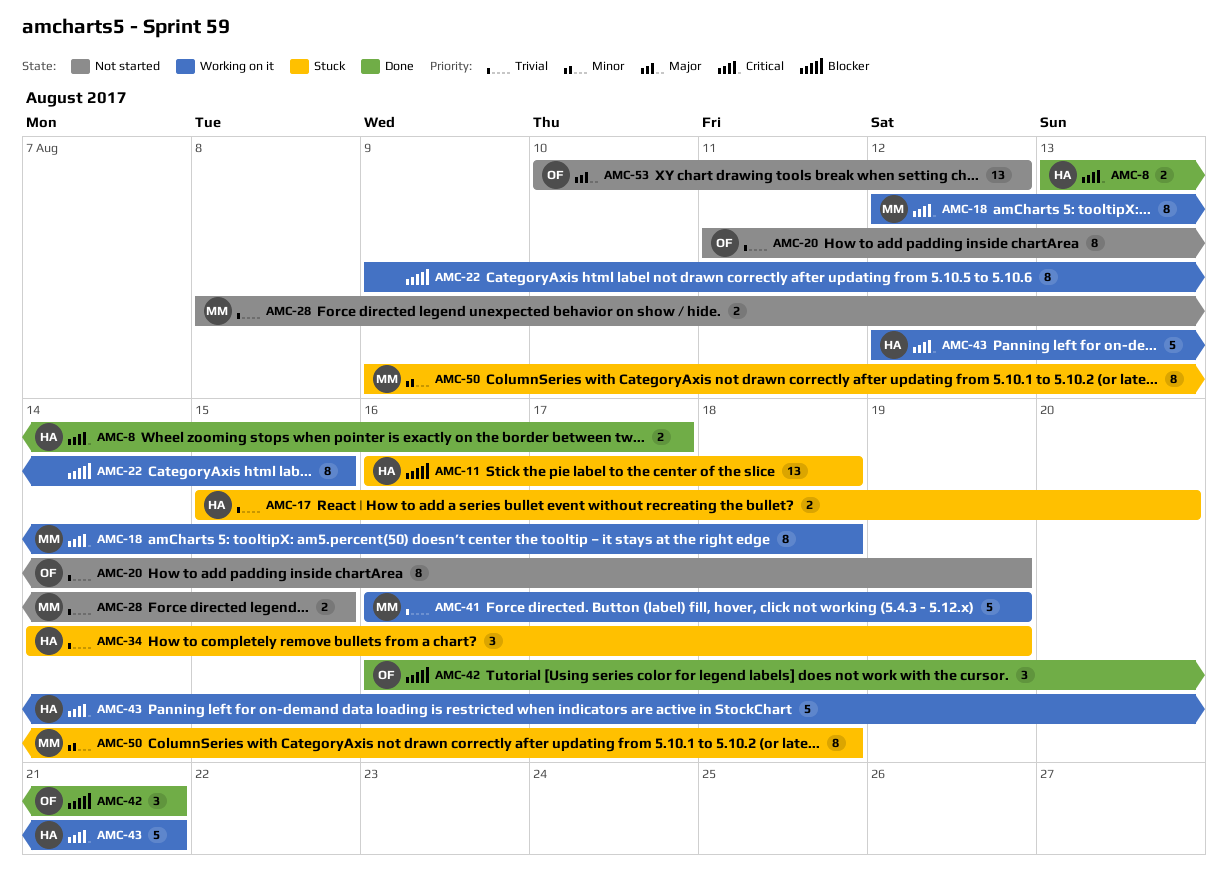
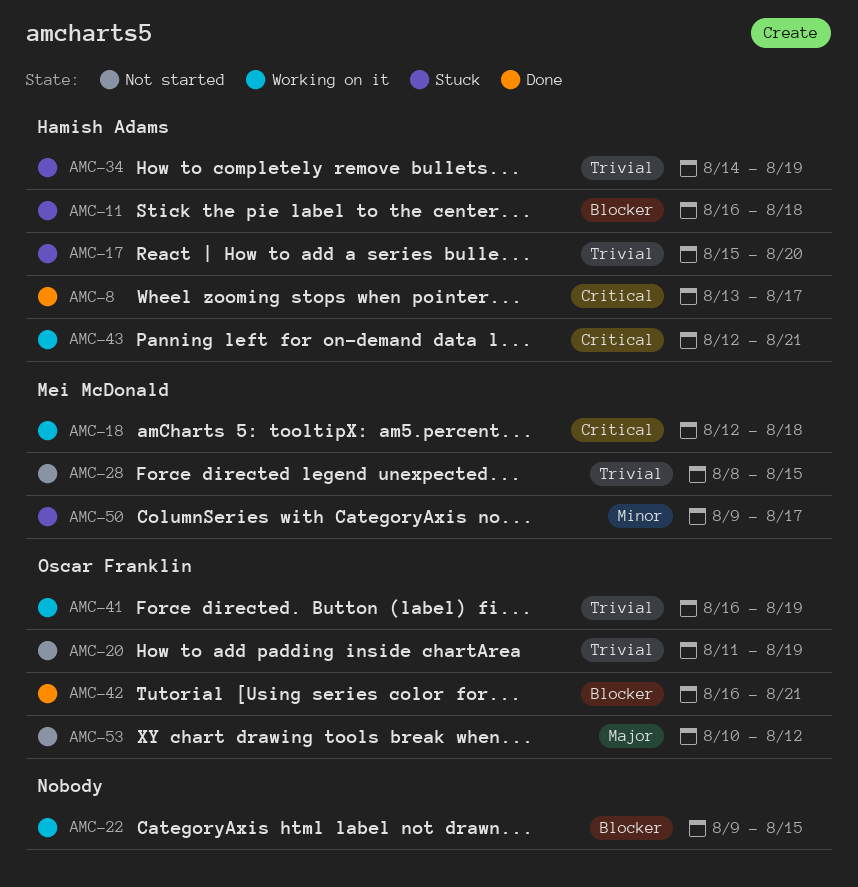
AMC-41, owner: Mei McDonald -> Oscar Franklin
AMC-50, due: Aug 18 -> Aug 17

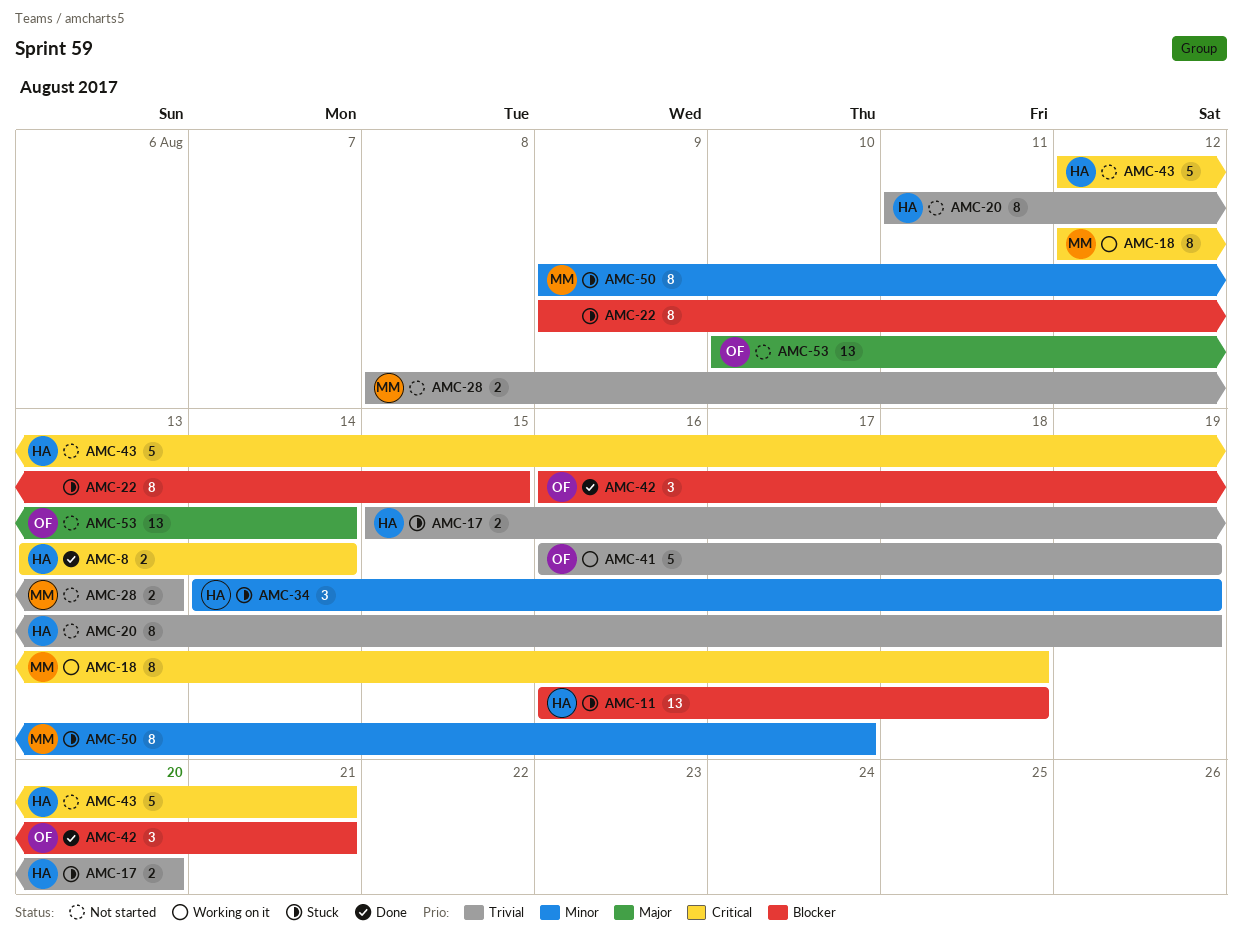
AMC-8, due: Aug 17 -> Aug 14
AMC-20, owner: Oscar Franklin -> Hamish Adams
AMC-22, status: Working on it -> Stuck
AMC-28, due: Aug 15 -> Aug 13
AMC-34, priority: Trivial -> Minor
AMC-43, status: Working on it -> Not started
AMC-53, due: Aug 12 -> Aug 14

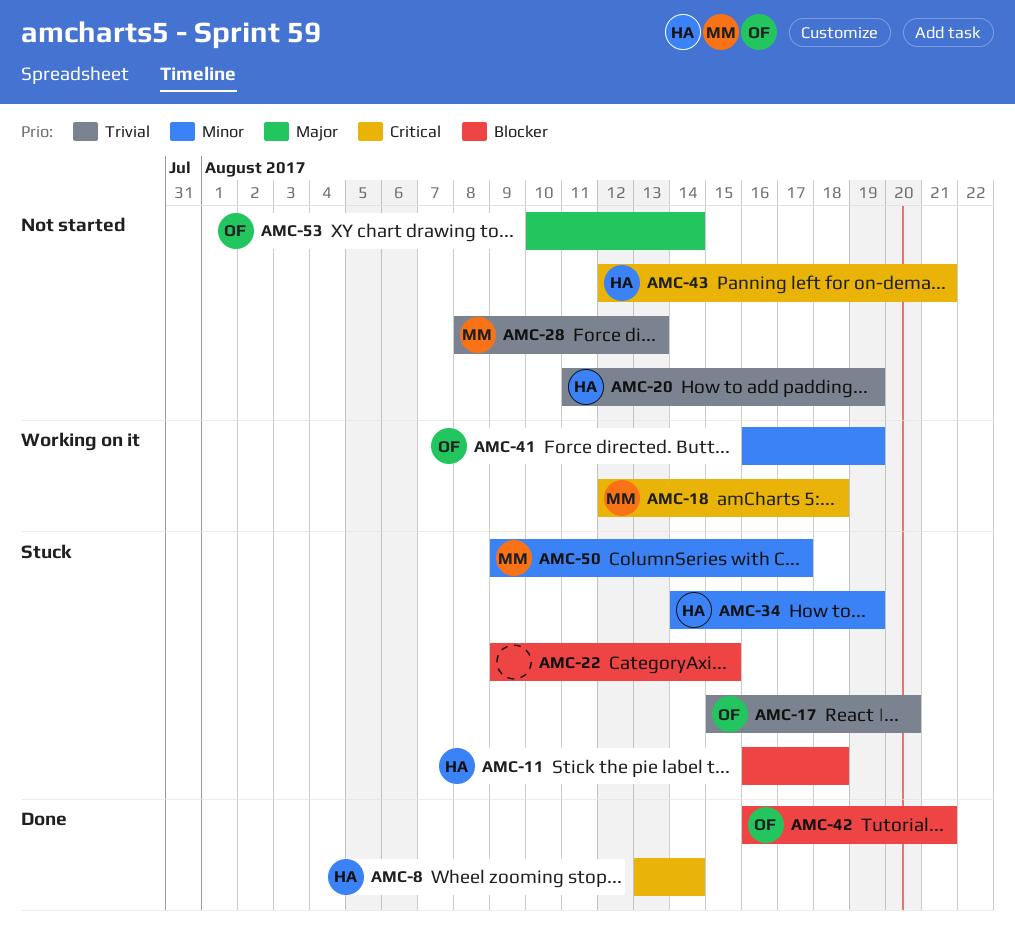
AMC-17, owner: HA -> OF
AMC-41, priority: Trivial -> Minor

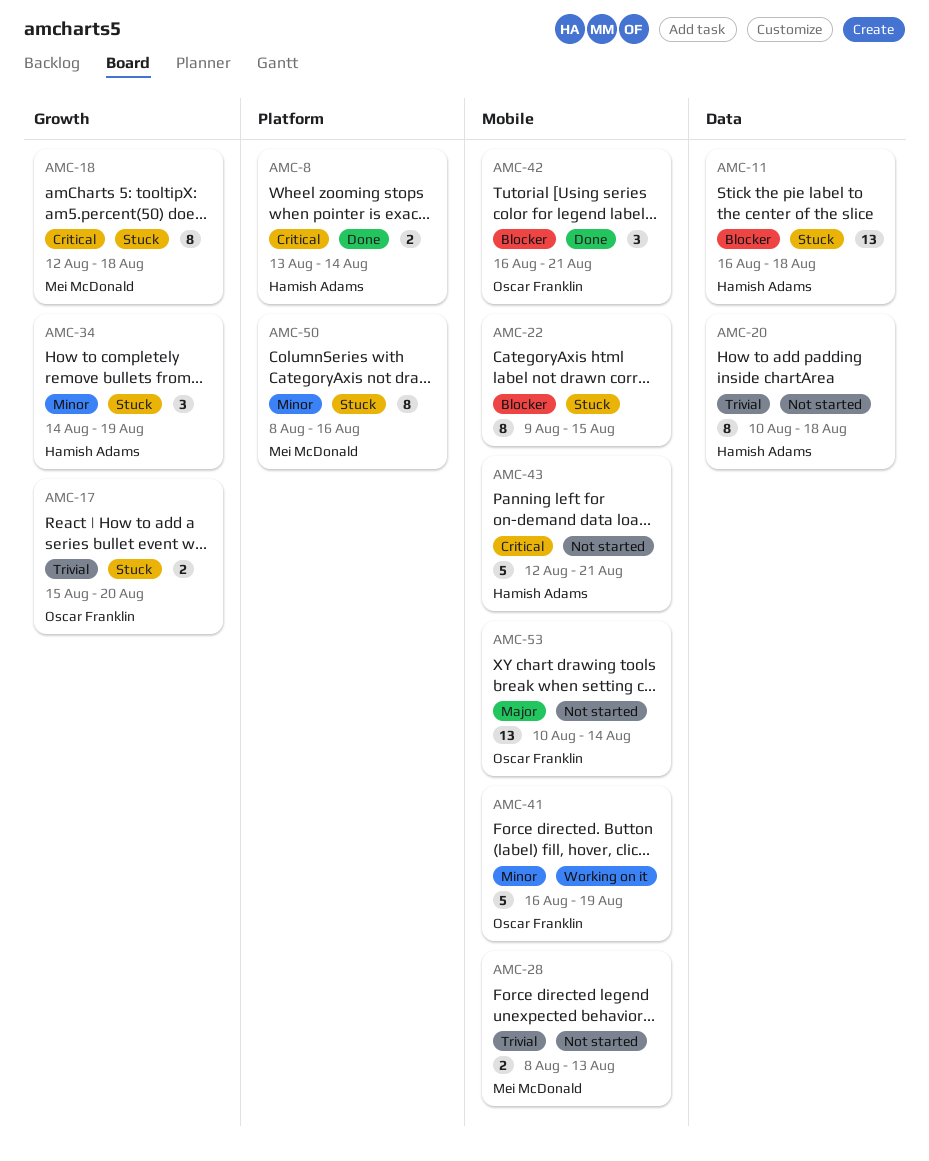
AMC-18, status: Working on it -> Stuck
AMC-20, start: Aug 11 -> Aug 10
AMC-20, due: Aug 19 -> Aug 18
AMC-50, start: Aug 9 -> Aug 8
AMC-50, due: Aug 17 -> Aug 16

